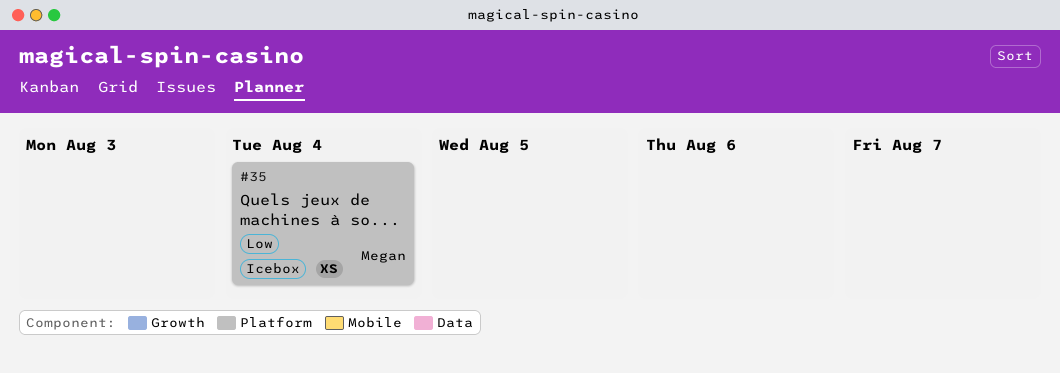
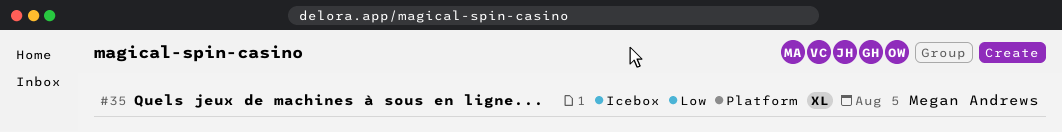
#35, estimate: XS -> XL
#35, due: Aug 4 -> Aug 5

